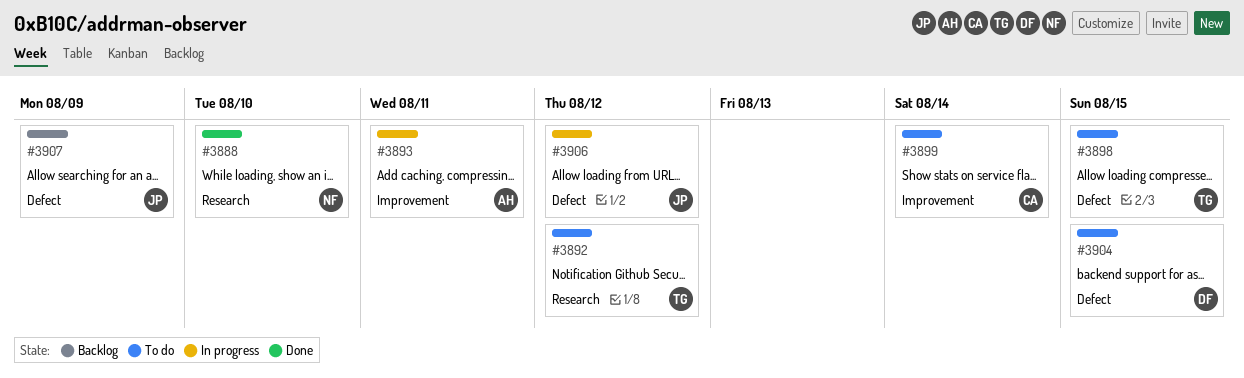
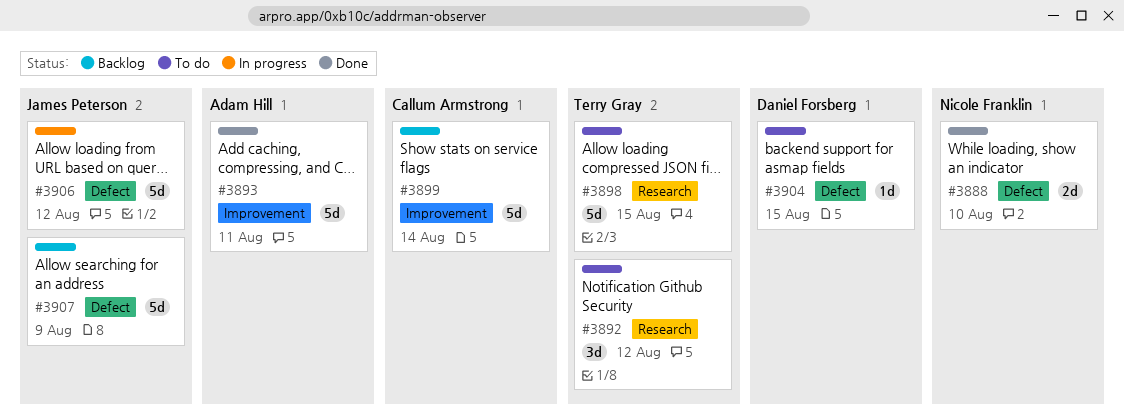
#3888, label: Research -> Defect
#3893, status: In progress -> Done
#3898, label: Defect -> Research
#3899, status: To do -> Backlog

